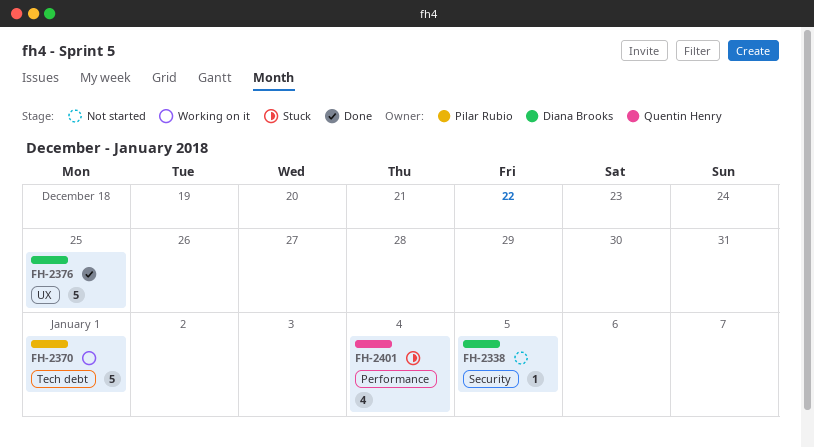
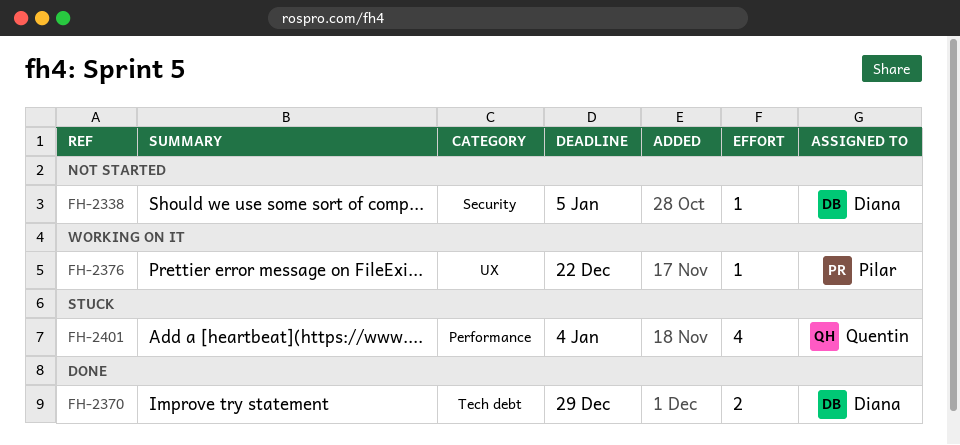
FH-2370, status: Working on it -> Done
FH-2370, owner: Pilar Rubio -> Diana Brooks
FH-2370, estimate: 5 -> 2
FH-2370, due: Jan 1 -> Dec 29
FH-2376, status: Done -> Working on it
FH-2376, owner: Diana Brooks -> Pilar Rubio
FH-2376, estimate: 5 -> 1
FH-2376, due: Dec 25 -> Dec 22

